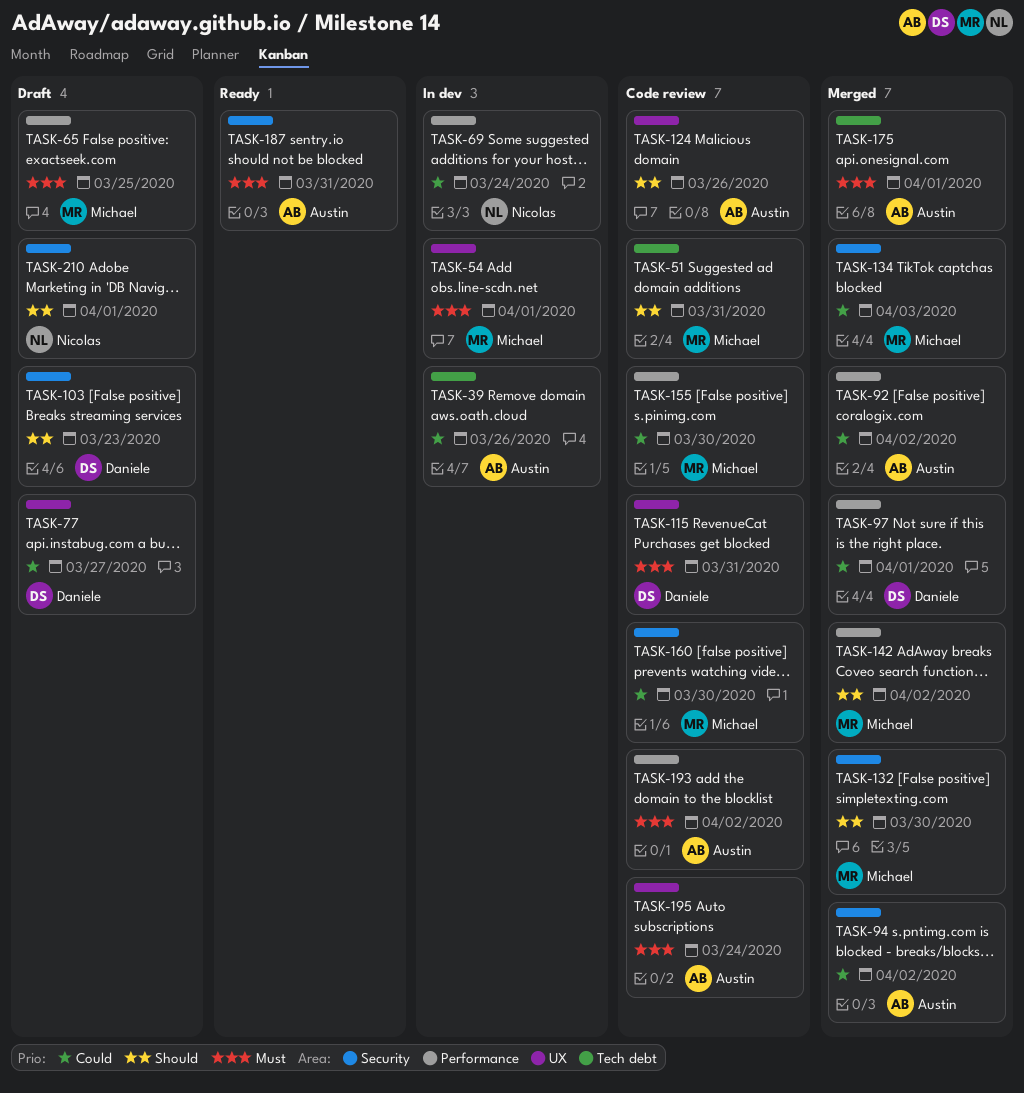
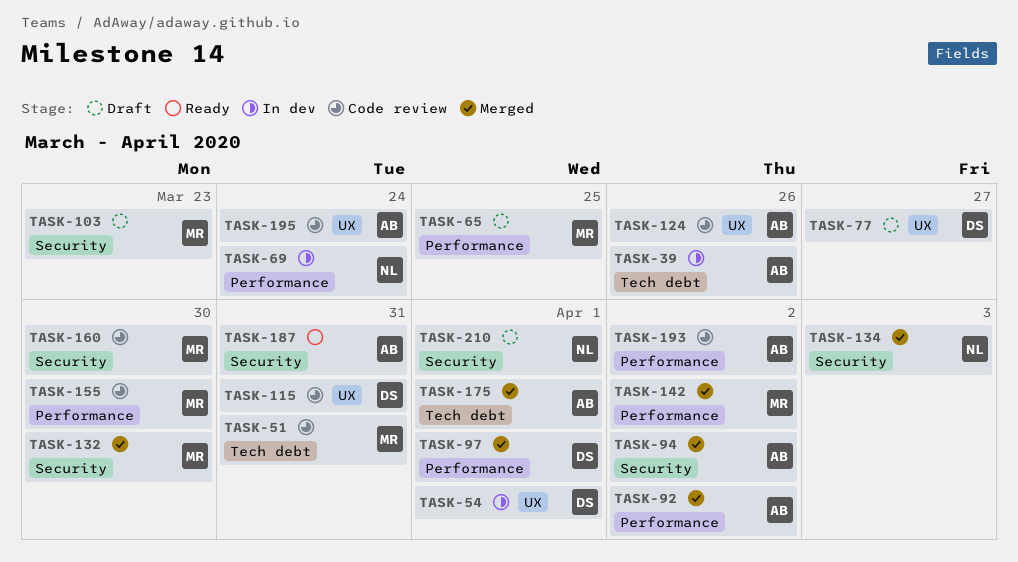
TASK-54, owner: Michael -> Daniele
TASK-103, owner: Daniele -> Michael
TASK-134, owner: Michael -> Nicolas

